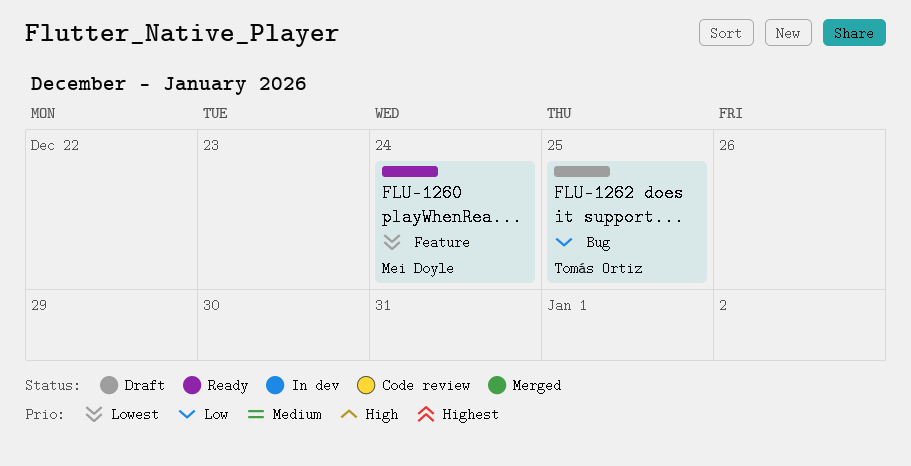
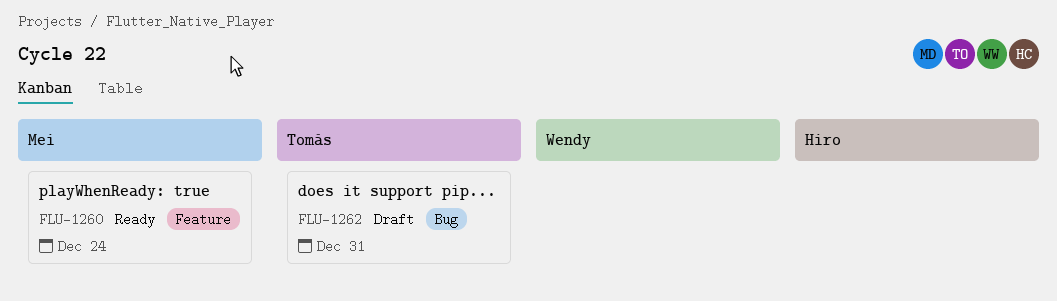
FLU-1262, due: Dec 25 -> Dec 31

